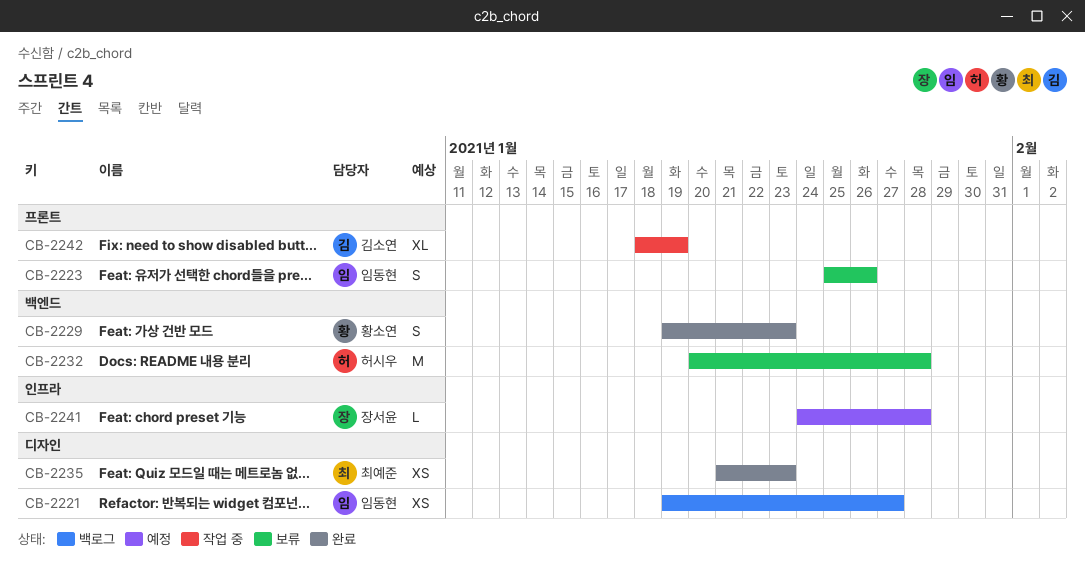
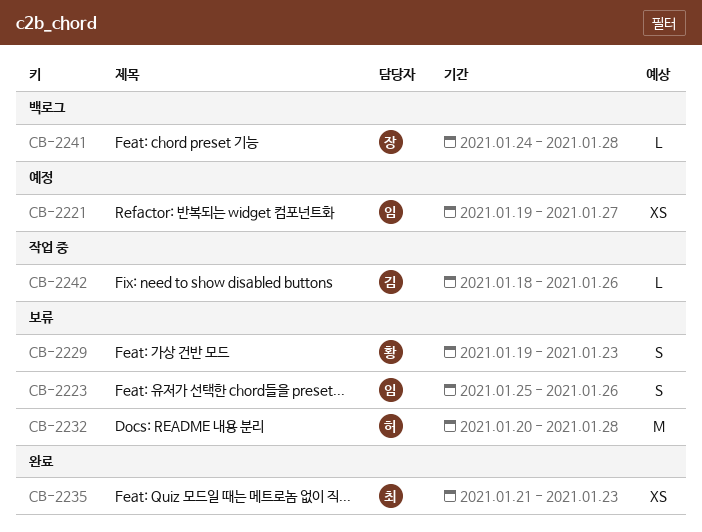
CB-2221, status: 백로그 -> 예정
CB-2229, status: 완료 -> 보류
CB-2241, status: 예정 -> 백로그
CB-2242, estimate: XL -> L
CB-2242, due: Jan 19 -> Jan 26

